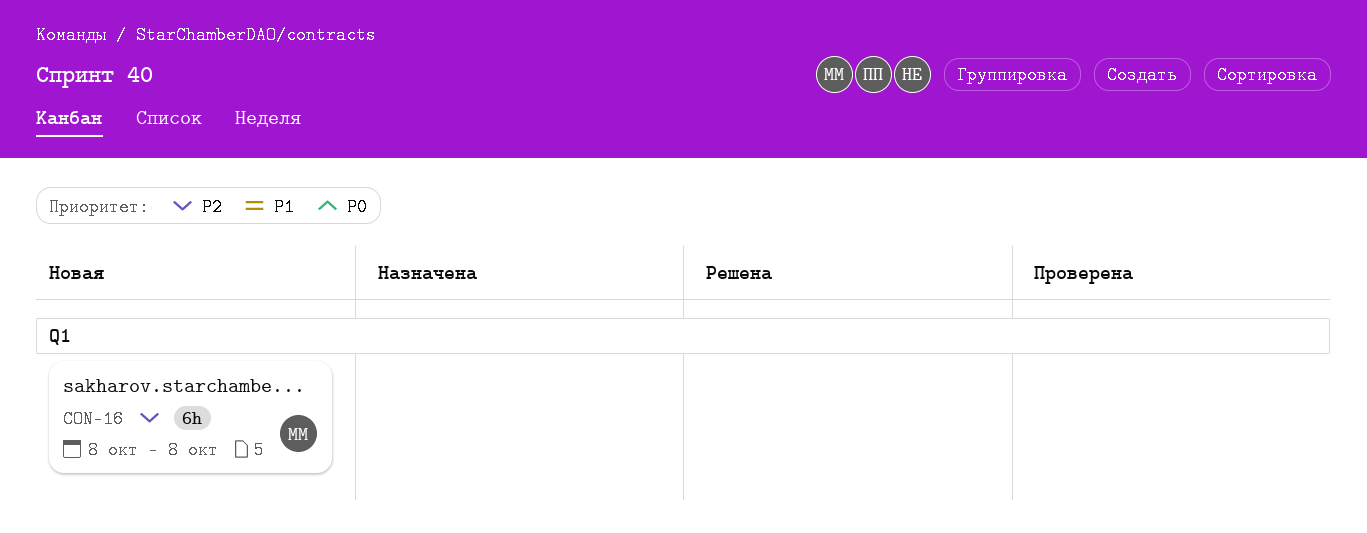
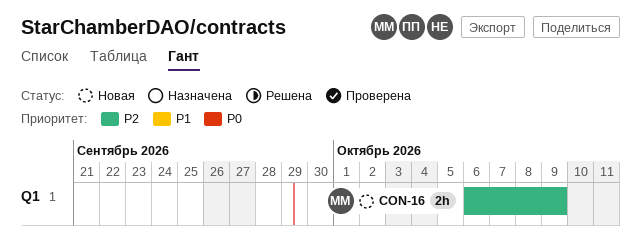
CON-16, estimate: 6h -> 2h
CON-16, start: Oct 8 -> Oct 6
CON-16, due: Oct 8 -> Oct 9

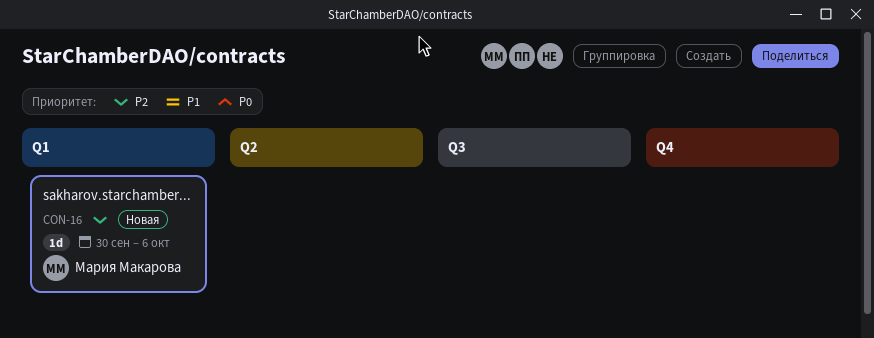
CON-16, estimate: 2h -> 1d
CON-16, start: Oct 6 -> Sep 30
CON-16, due: Oct 9 -> Oct 6

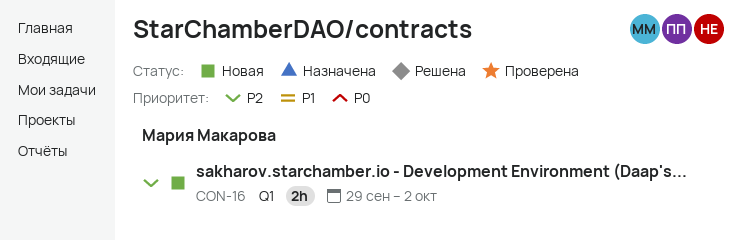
CON-16, estimate: 1d -> 2h
CON-16, start: Sep 30 -> Sep 29
CON-16, due: Oct 6 -> Oct 2

